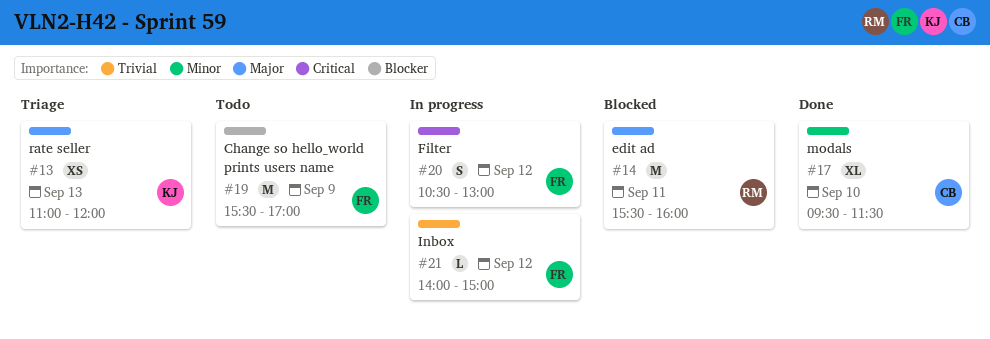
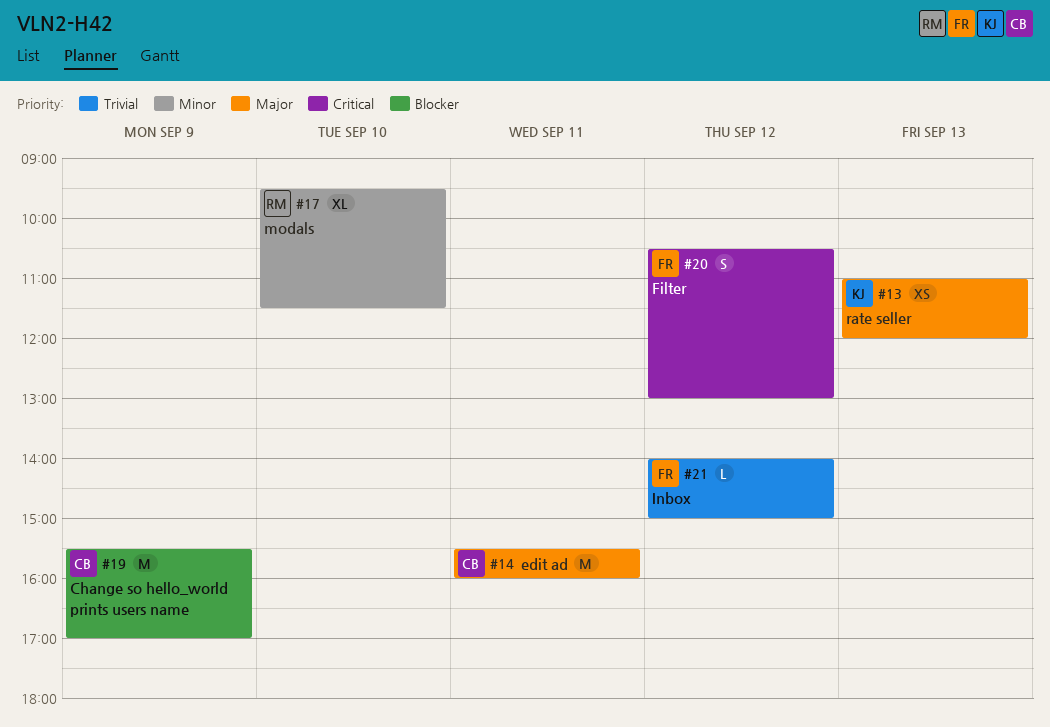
#14, owner: RM -> CB
#17, owner: CB -> RM
#19, owner: FR -> CB

